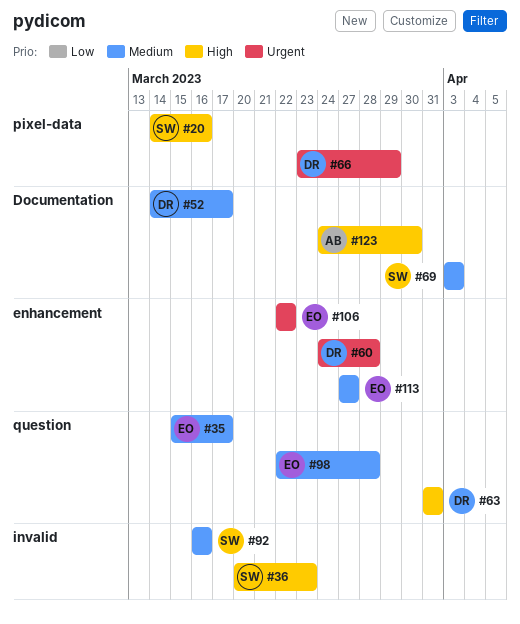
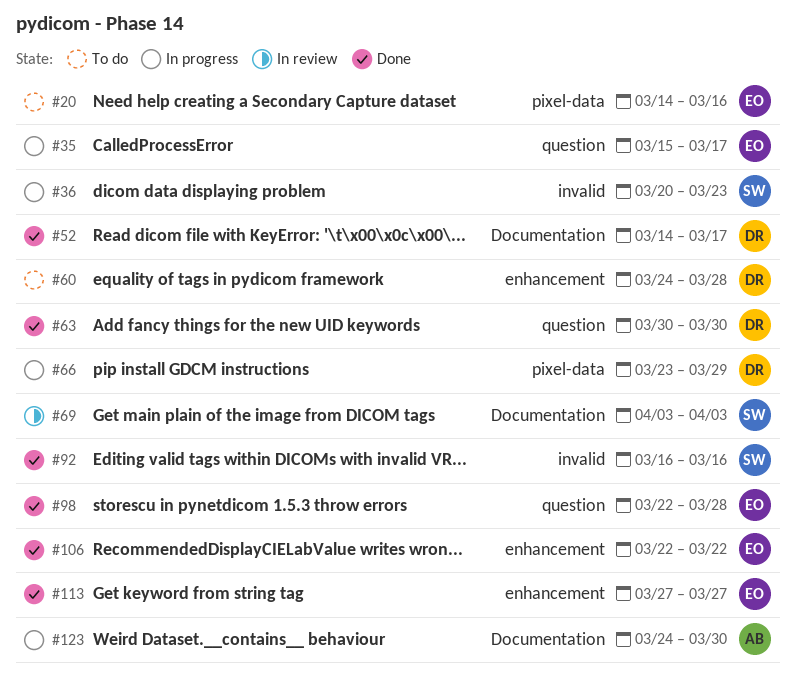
#20, owner: SW -> EO
#63, start: Mar 31 -> Mar 30
#63, due: Mar 31 -> Mar 30

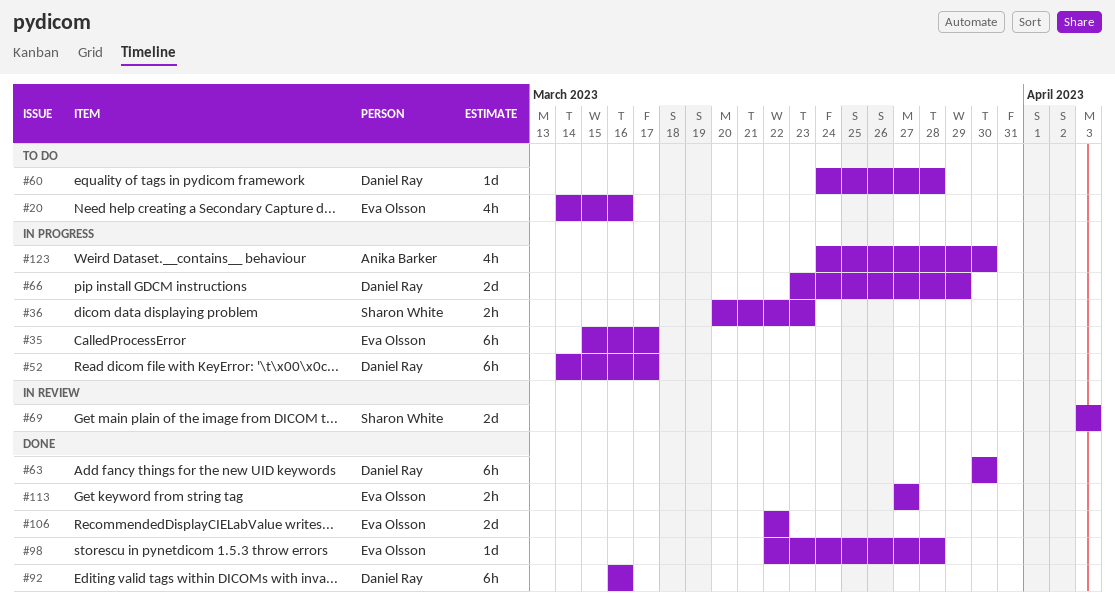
#52, status: Done -> In progress
#92, owner: Sharon White -> Daniel Ray

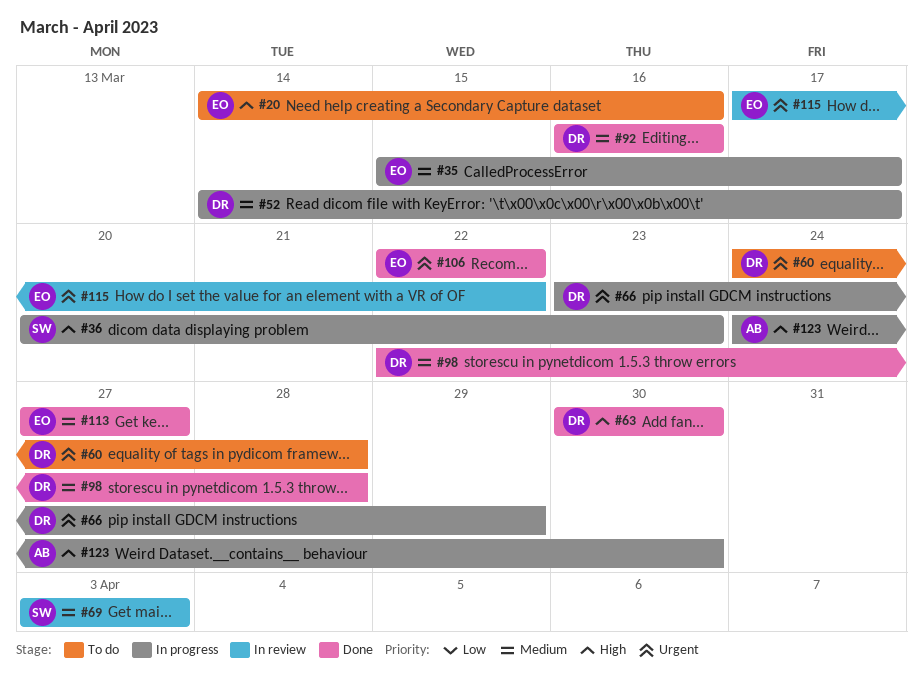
#98, owner: Eva Olsson -> Daniel Ray
#115: none -> present

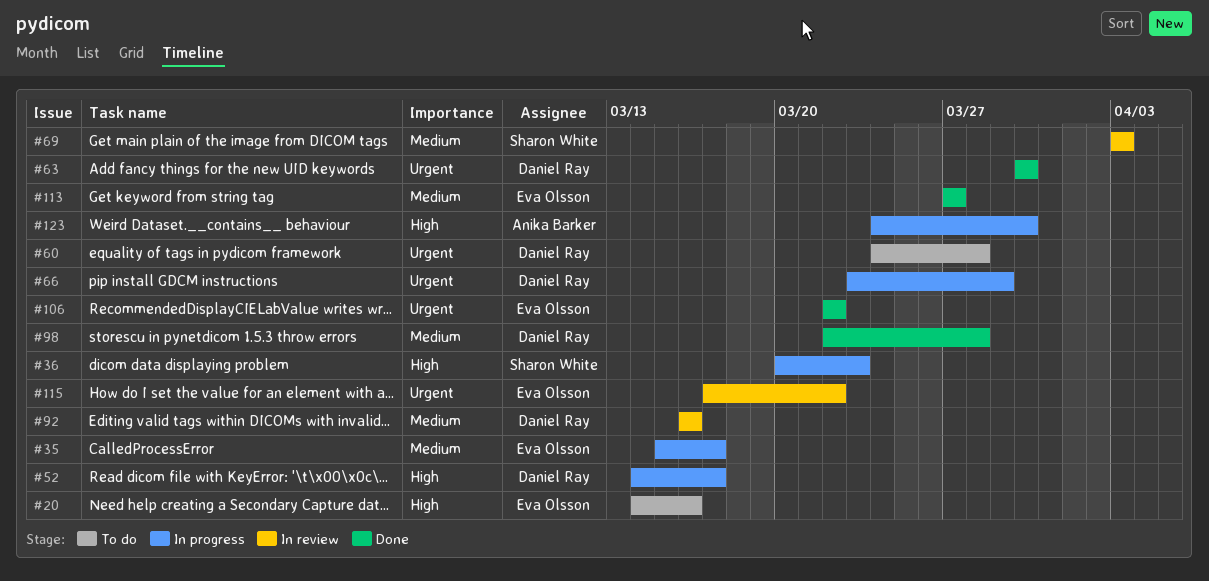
#52, priority: Medium -> High
#63, priority: High -> Urgent
#92, status: Done -> In review

